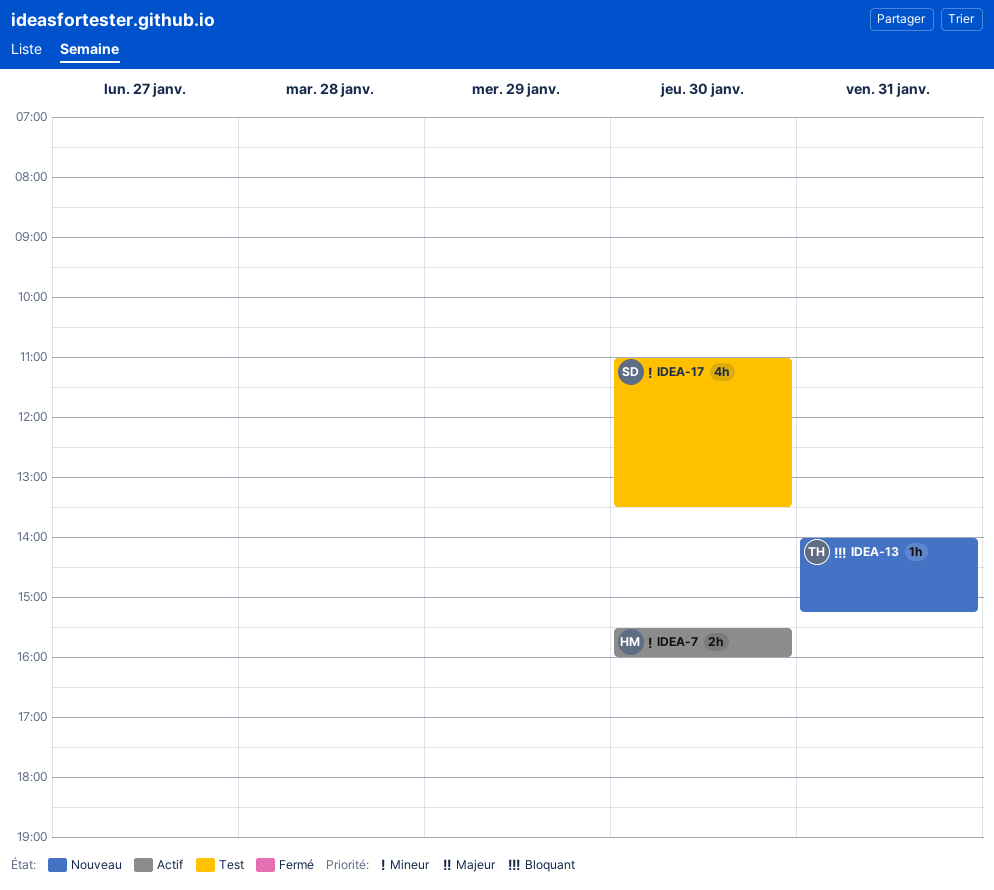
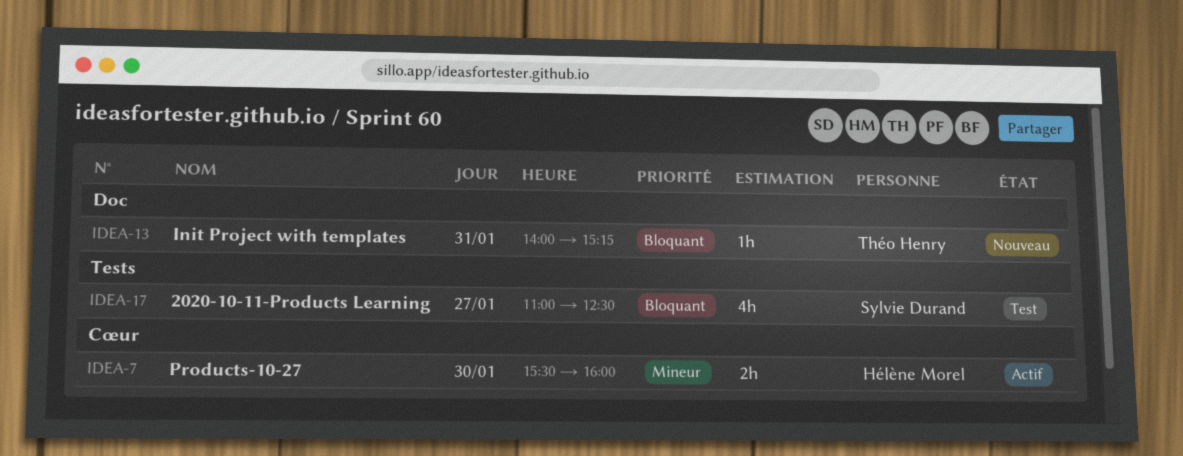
IDEA-17, priority: Mineur -> Bloquant
IDEA-17, day: Jan 30 -> Jan 27
IDEA-17, ends: 13:30 -> 12:30

